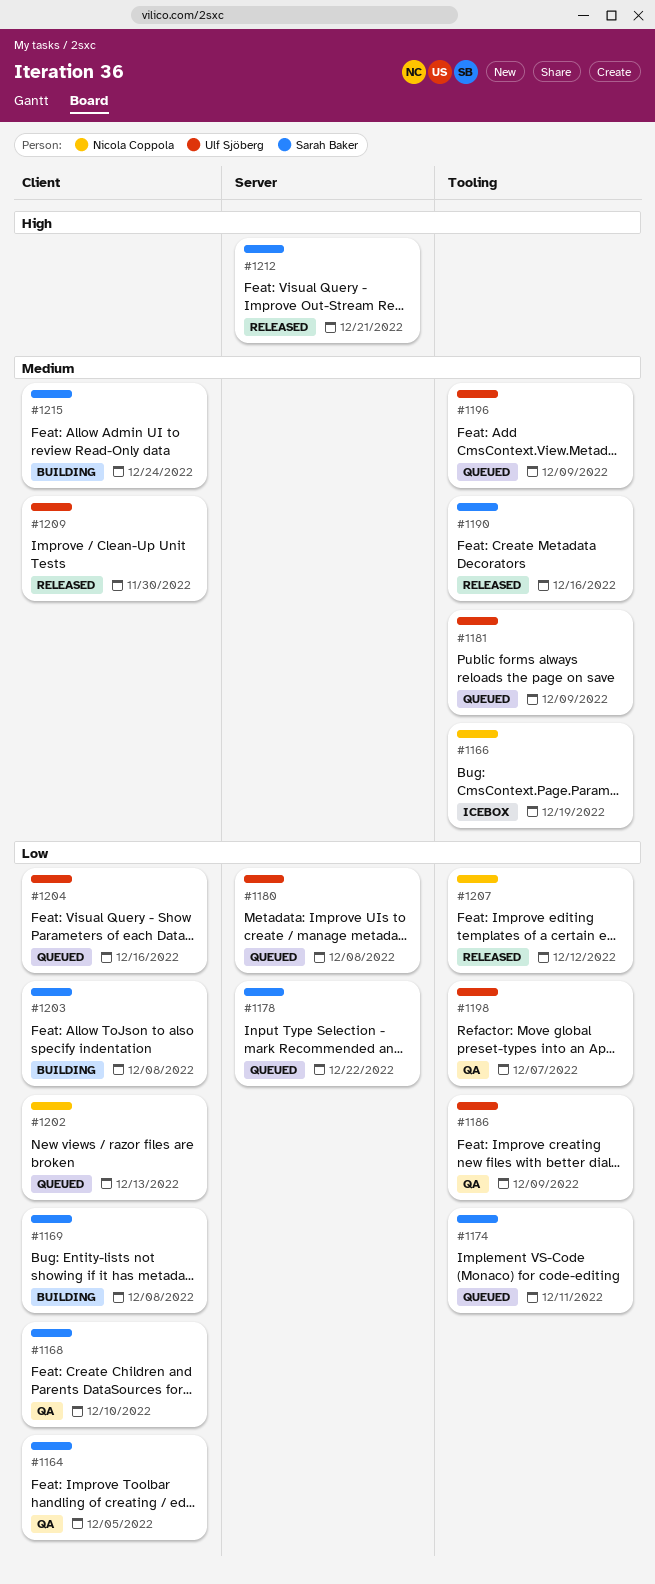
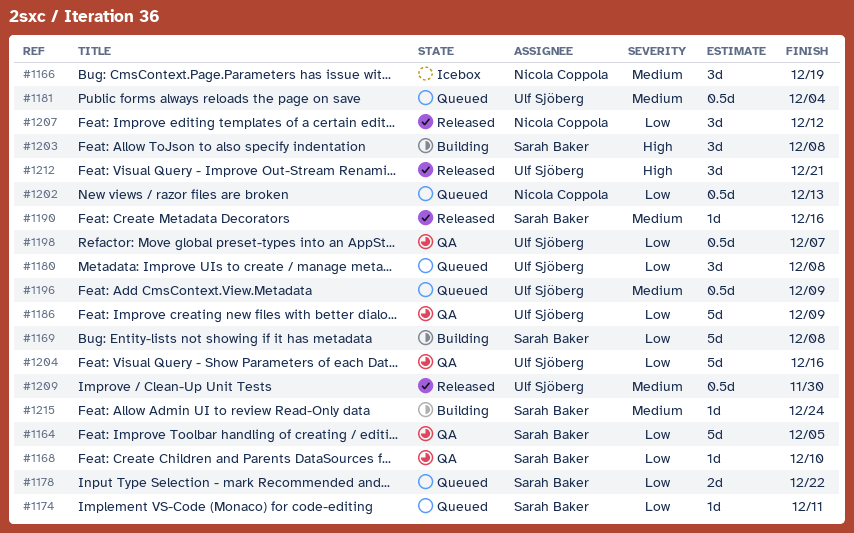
#1181, due: Dec 9 -> Dec 4
#1203, priority: Low -> High
#1204, status: Queued -> QA
#1212, owner: Sarah Baker -> Ulf Sjöberg

